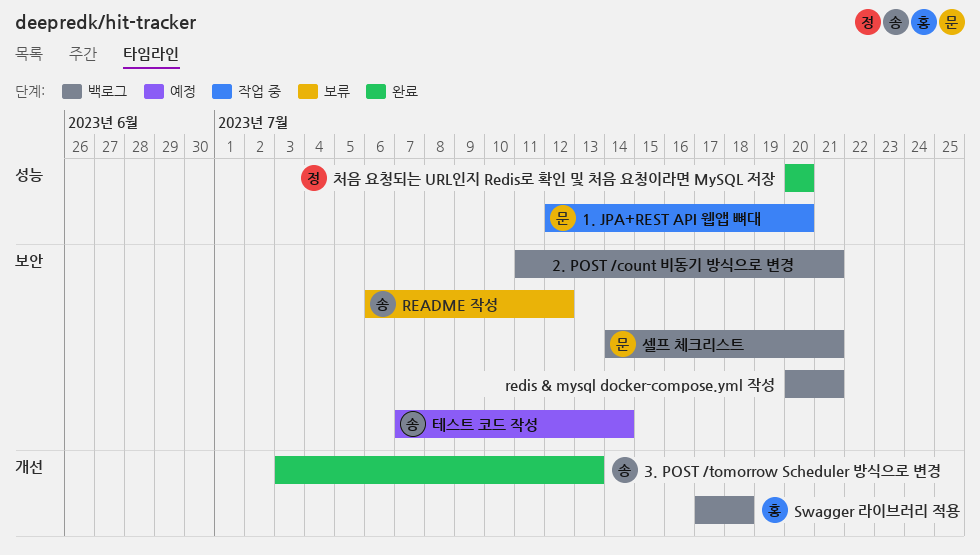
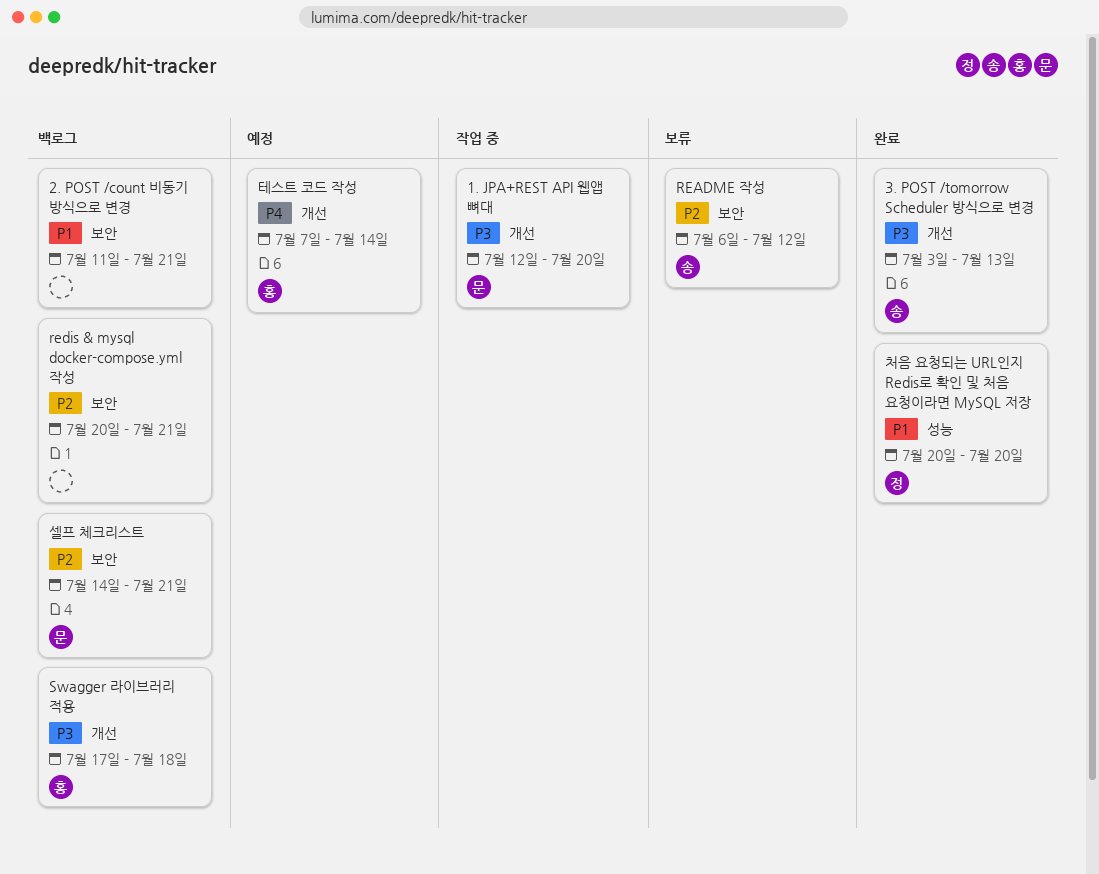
1. JPA+REST API 웹앱 뼈대, label: 성능 -> 개선
테스트 코드 작성, owner: 송 -> 홍
테스트 코드 작성, label: 보안 -> 개선

